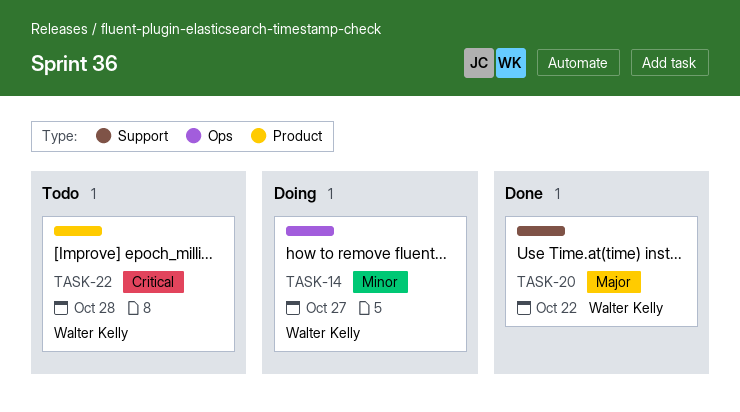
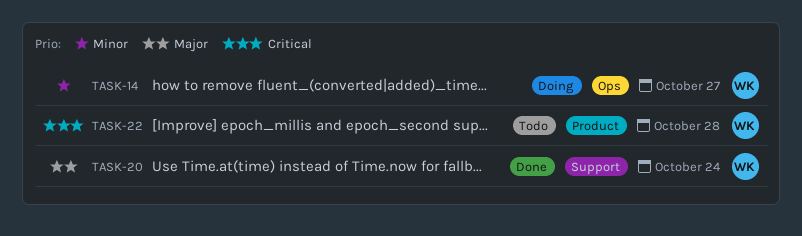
TASK-20, due: Oct 22 -> Oct 24

